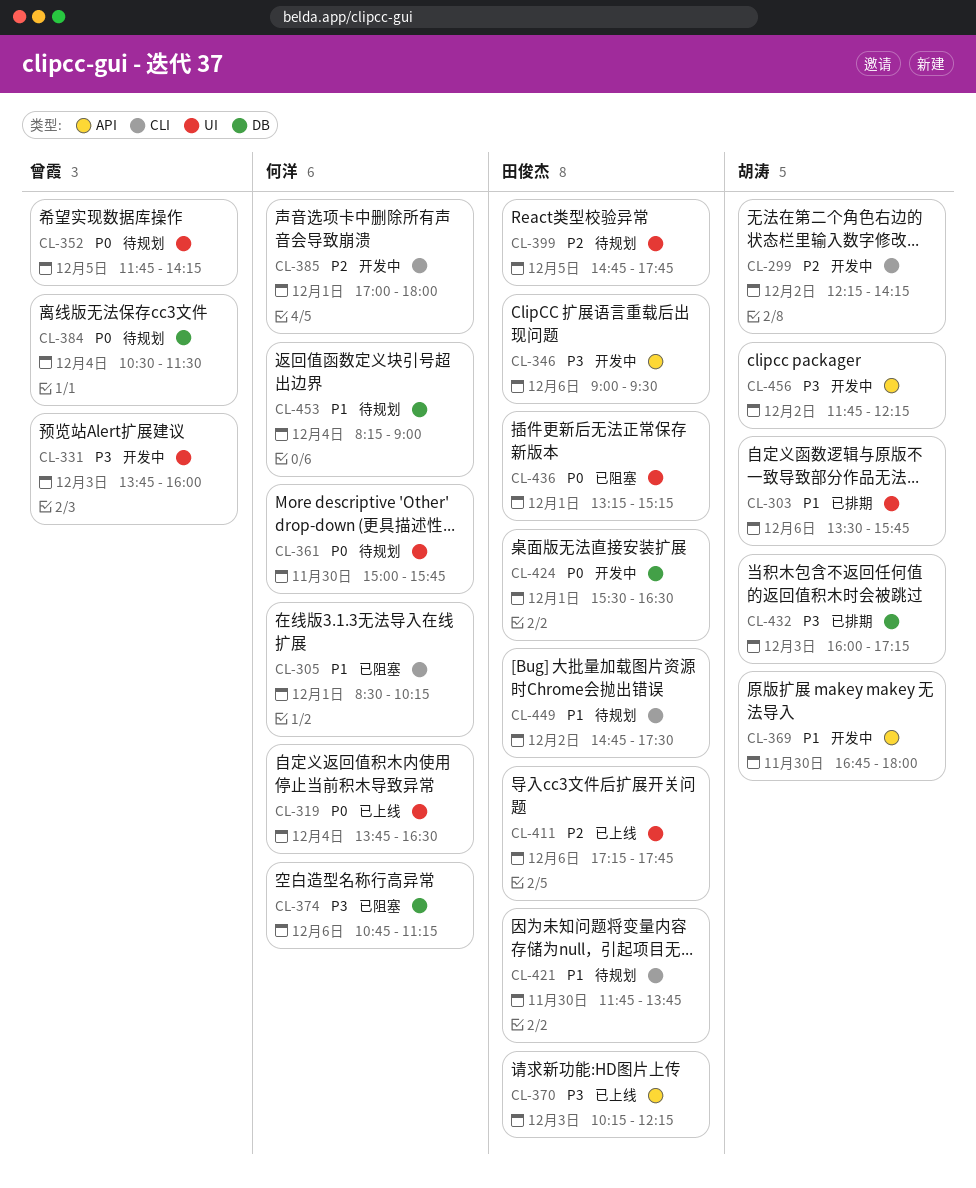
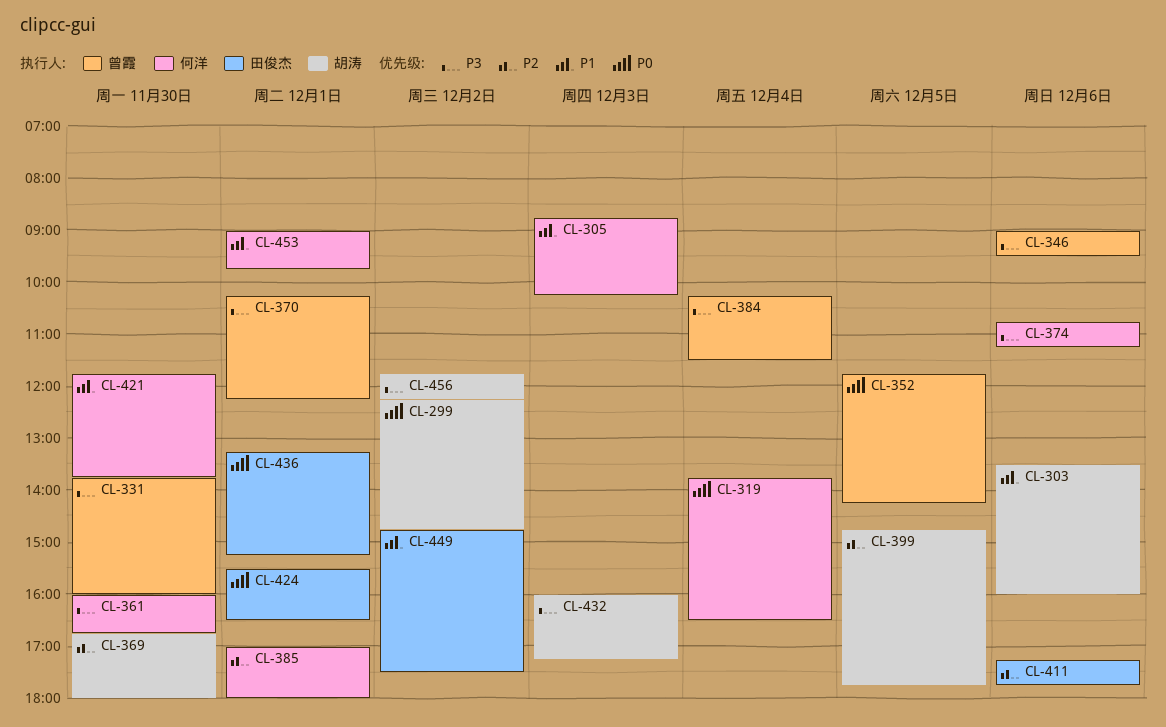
CL-299, priority: P2 -> P0
CL-299, ends: 14:15 -> 14:45
CL-303, ends: 15:45 -> 16:00
CL-305, day: Dec 1 -> Dec 3
CL-305, begins: 08:30 -> 08:45
CL-331, day: Dec 3 -> Nov 30
CL-346, owner: 田俊杰 -> 曾霞
CL-361, priority: P0 -> P3
CL-361, begins: 15:00 -> 16:00
CL-361, ends: 15:45 -> 16:45
CL-369, priority: P1 -> P2
CL-370, owner: 田俊杰 -> 曾霞
CL-370, day: Dec 3 -> Dec 1
CL-384, priority: P0 -> P3
CL-384, begins: 10:30 -> 10:15
CL-399, owner: 田俊杰 -> 胡涛
CL-421, owner: 田俊杰 -> 何洋
CL-453, day: Dec 4 -> Dec 1
CL-453, begins: 08:15 -> 09:00
CL-453, ends: 09:00 -> 09:45

